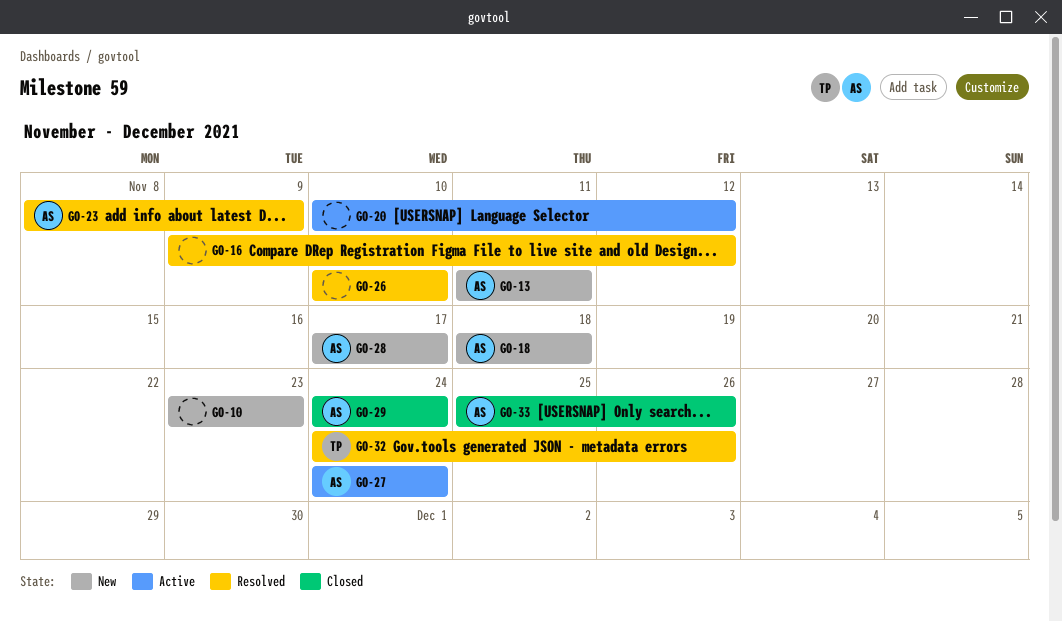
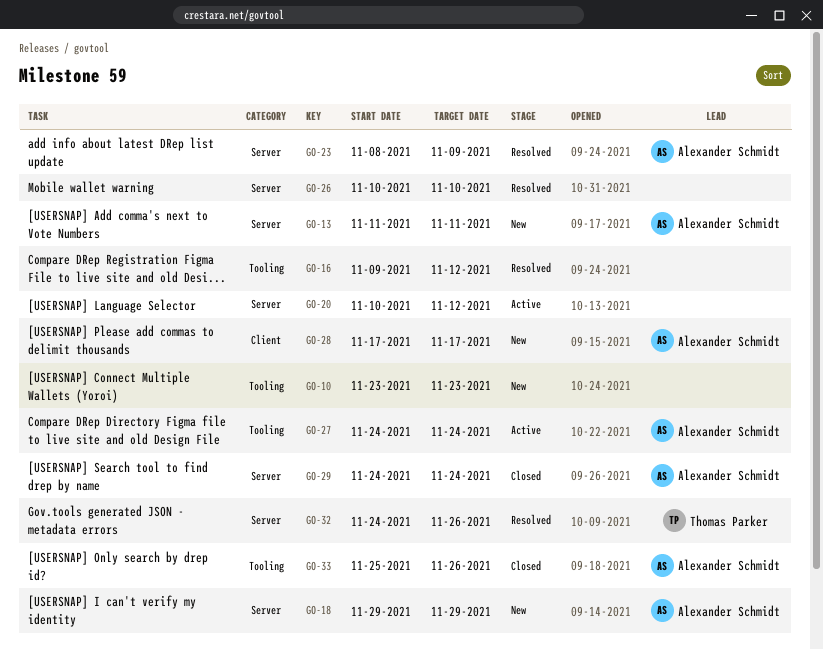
GO-18, start: Nov 18 -> Nov 29
GO-18, due: Nov 18 -> Nov 29

